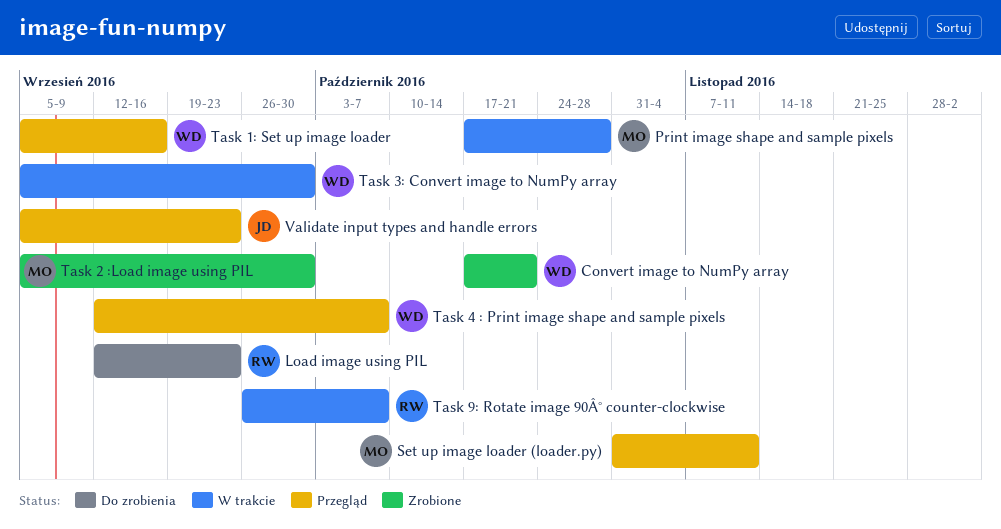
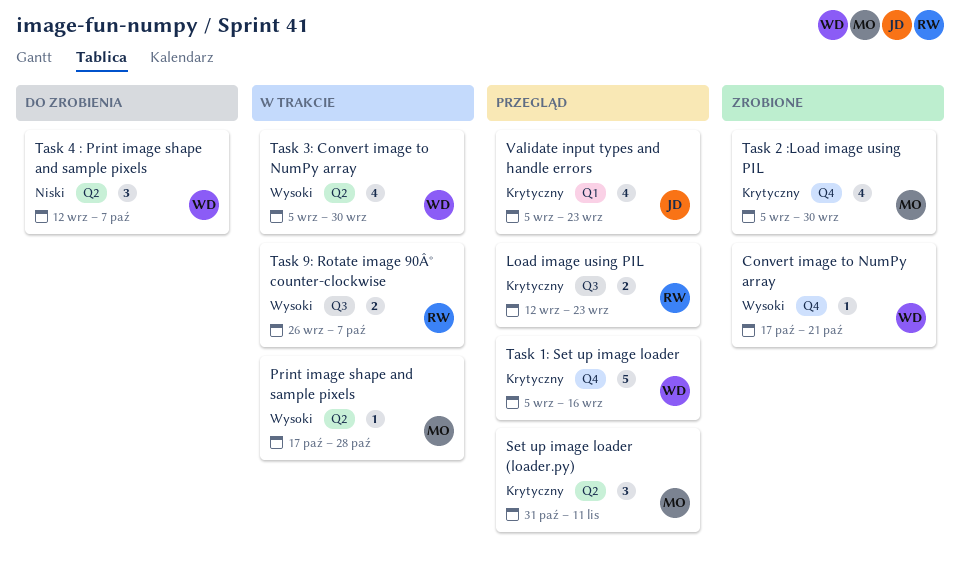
Load image using PIL, status: Do zrobienia -> Przegląd
Task 4 : Print image shape and sample pixels, status: Przegląd -> Do zrobienia

